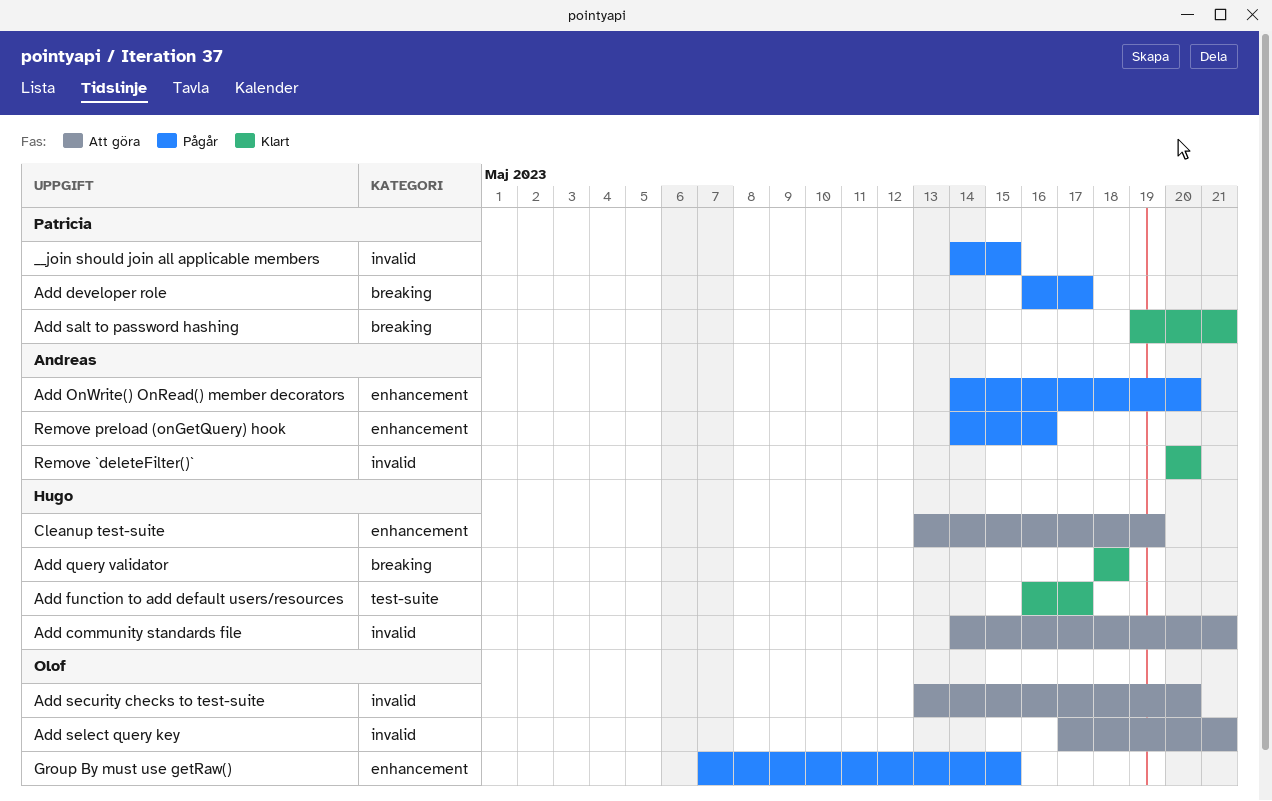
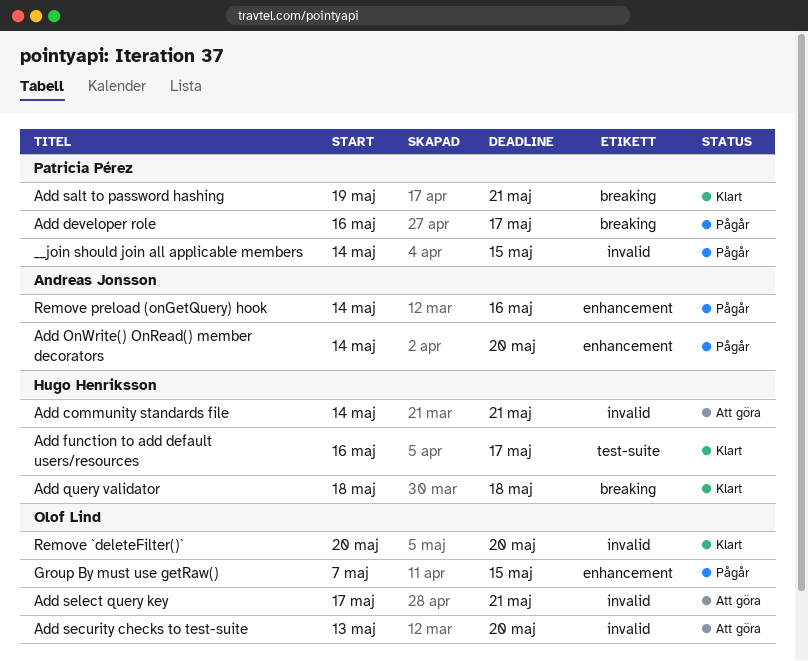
Cleanup test-suite: present -> none
Remove `deleteFilter()`, owner: Andreas Jonsson -> Olof Lind

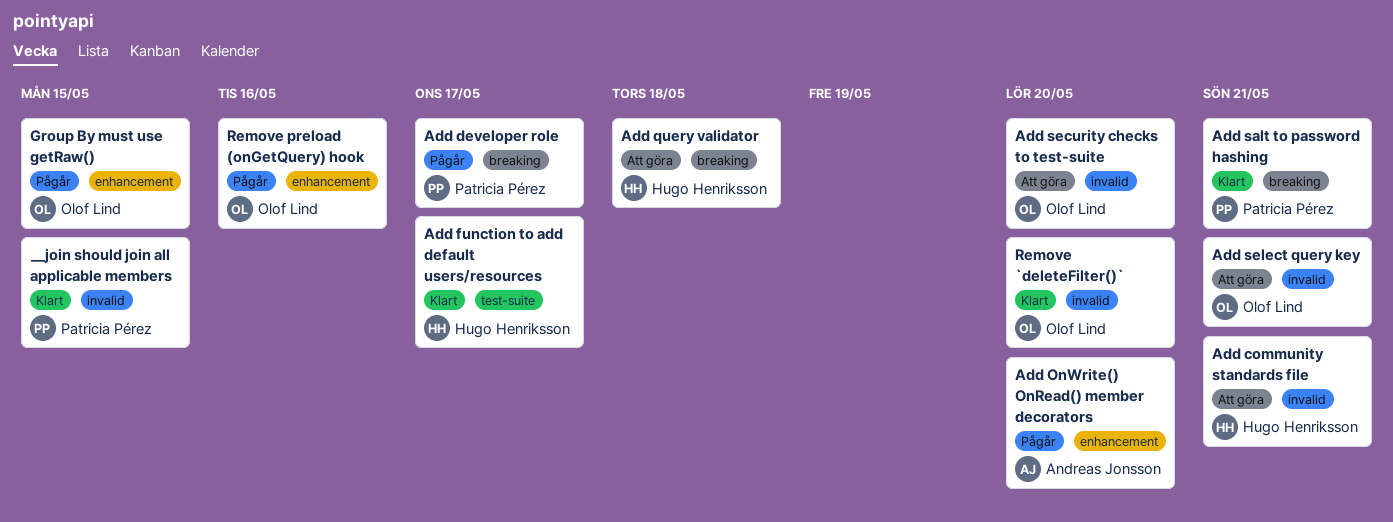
__join should join all applicable members, status: Pågår -> Klart
Add query validator, status: Klart -> Att göra
Remove preload (onGetQuery) hook, owner: Andreas Jonsson -> Olof Lind

